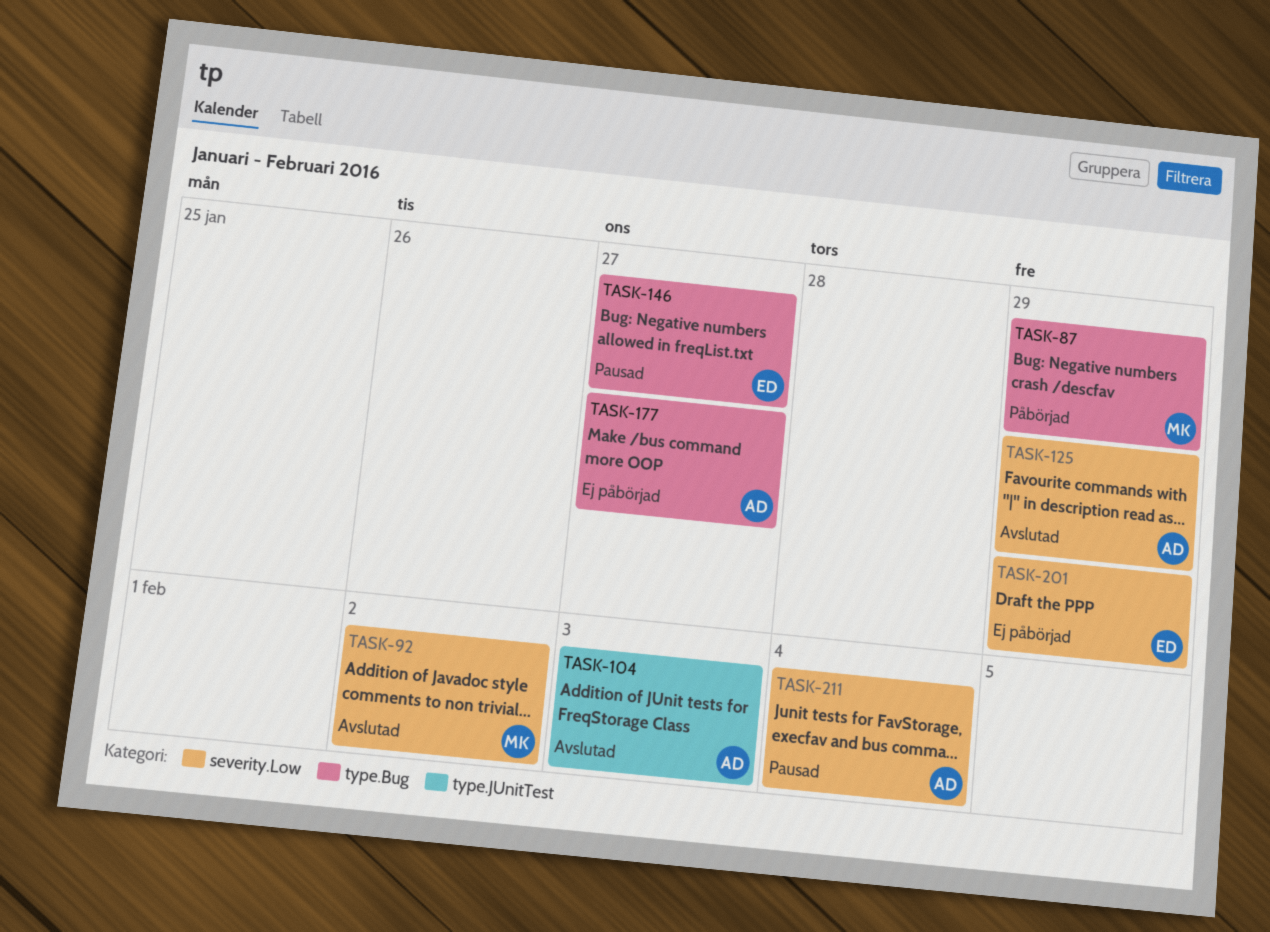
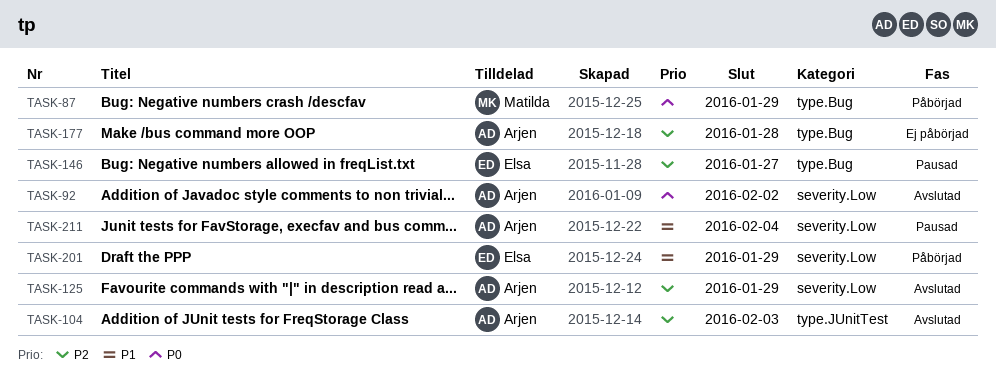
TASK-92, owner: Matilda -> Arjen
TASK-177, due: Jan 27 -> Jan 28
TASK-201, status: Ej påbörjad -> Påbörjad

